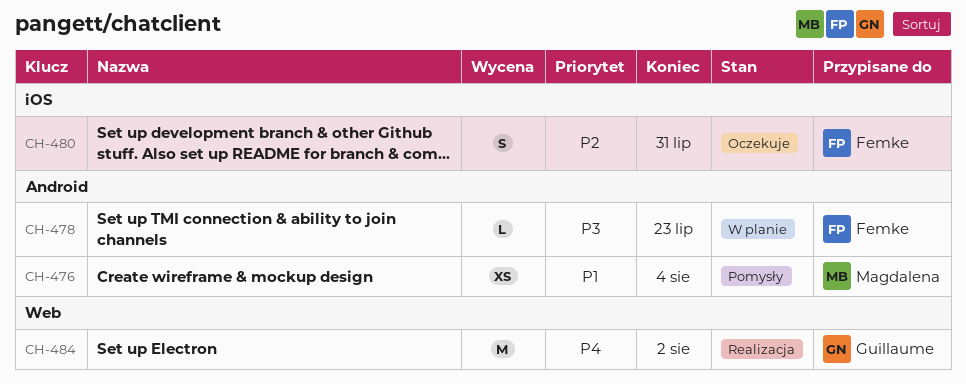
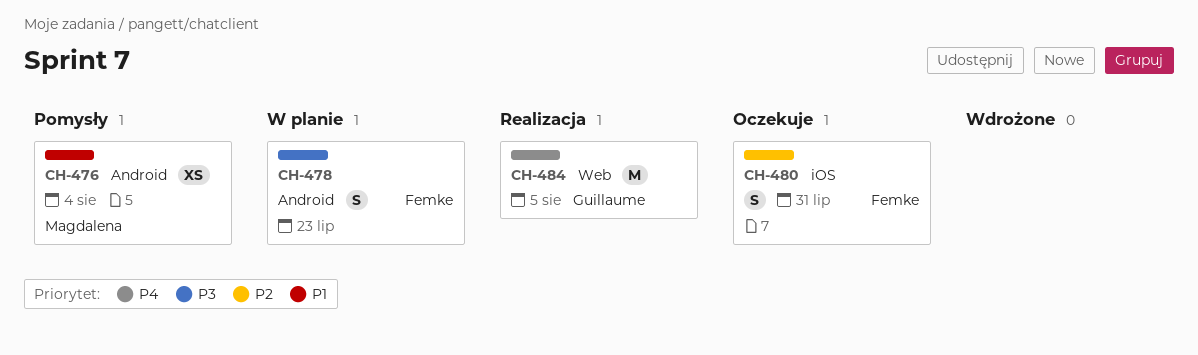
CH-478, estimate: L -> S
CH-484, due: Aug 2 -> Aug 5

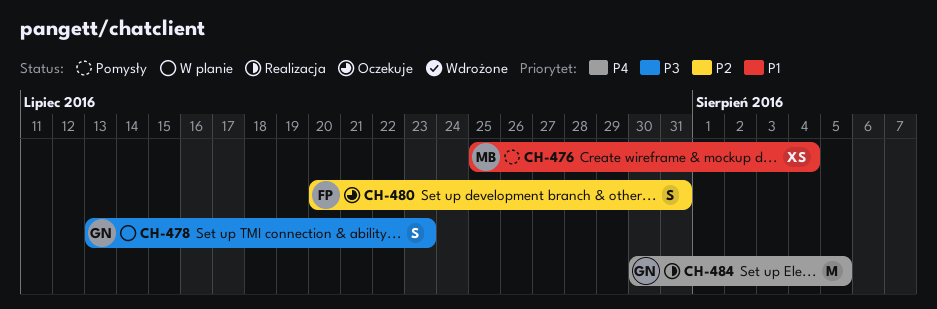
CH-478, owner: Femke -> Guillaume

